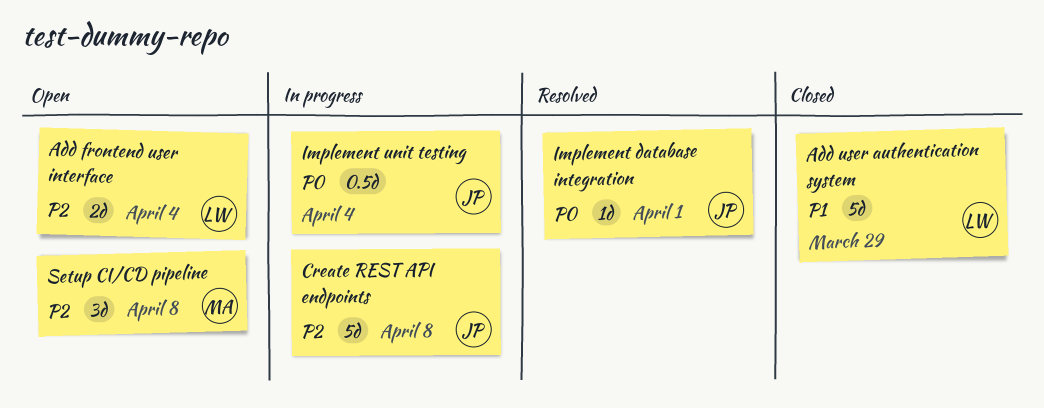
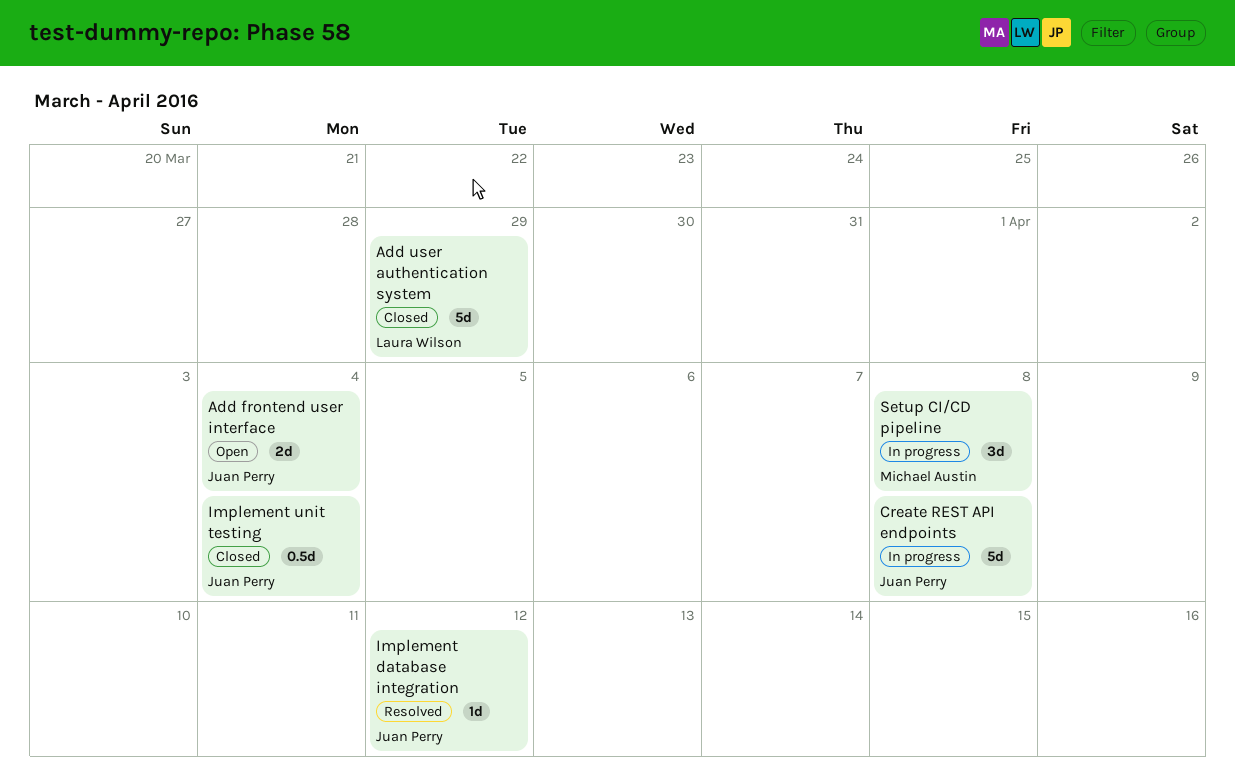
Add frontend user interface, owner: Laura Wilson -> Juan Perry
Implement database integration, due: Apr 1 -> Apr 12
Implement unit testing, status: In progress -> Closed
Setup CI/CD pipeline, status: Open -> In progress

